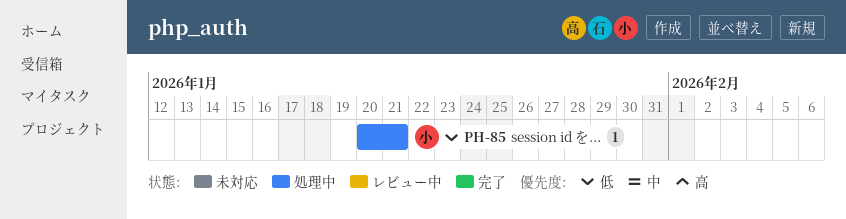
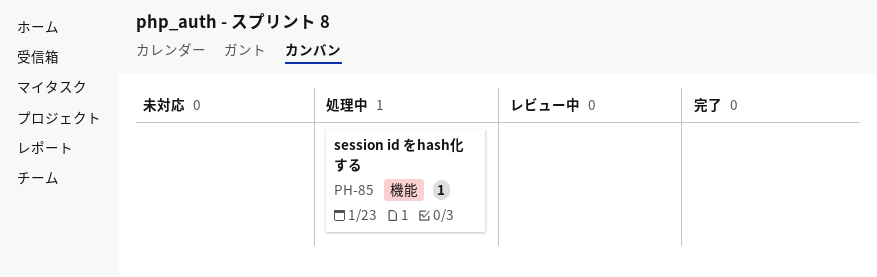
PH-85, due: Jan 21 -> Jan 23

